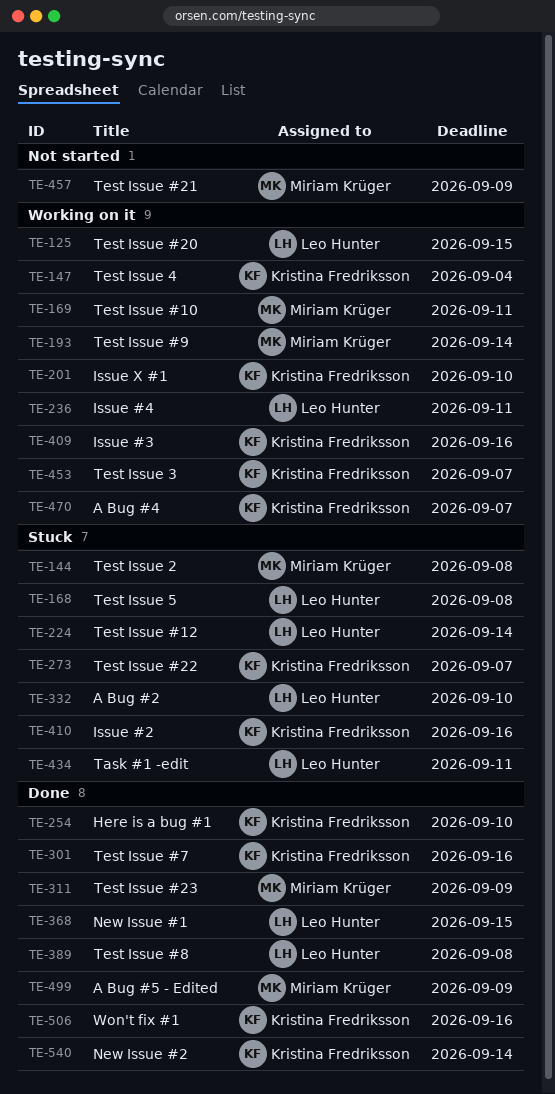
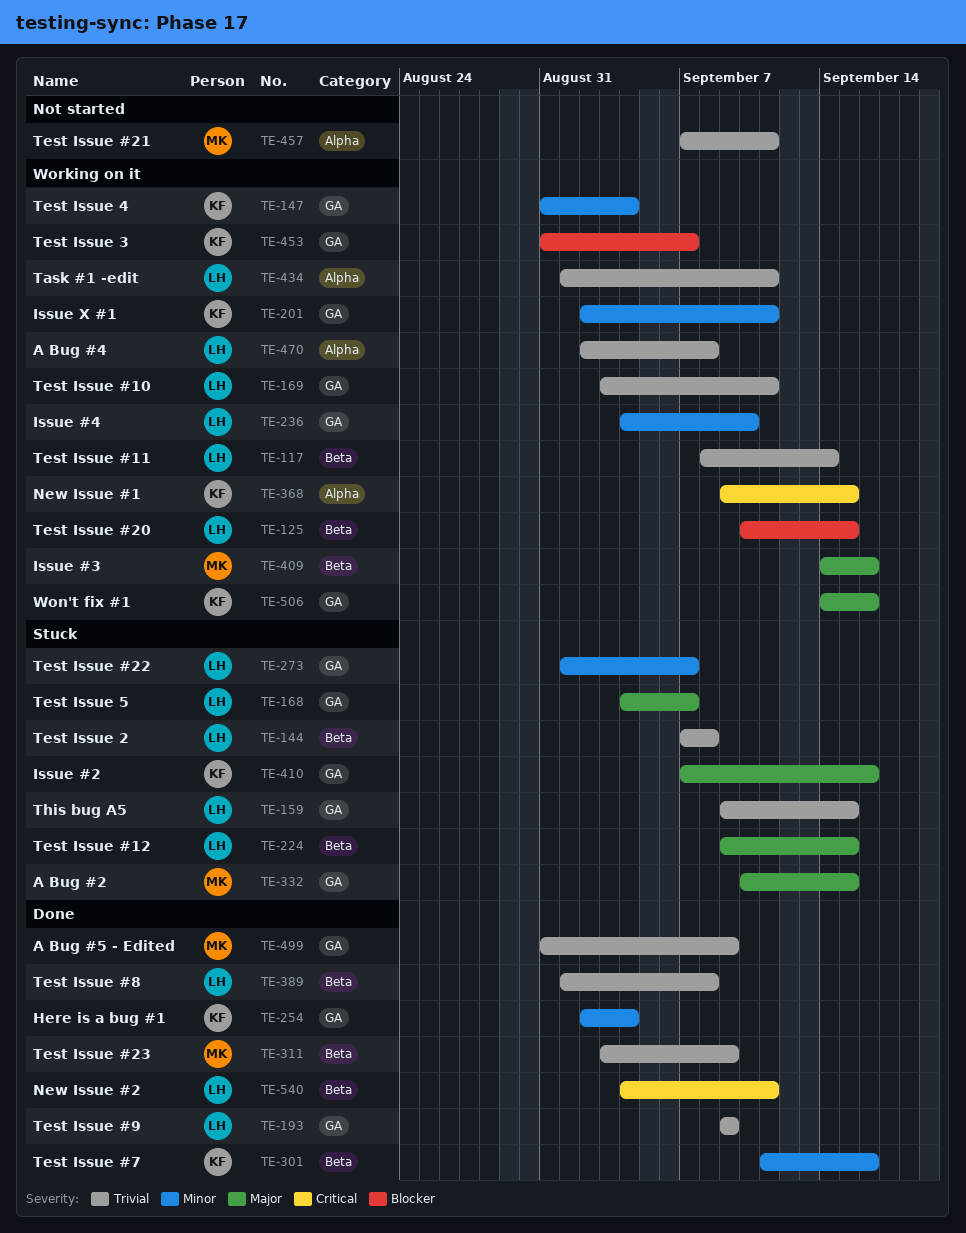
TE-117: none -> present
TE-144, owner: Miriam Krüger -> Leo Hunter
TE-159: none -> present
TE-168, due: Sep 8 -> Sep 7
TE-169, owner: Miriam Krüger -> Leo Hunter
TE-193, status: Working on it -> Done
TE-193, owner: Miriam Krüger -> Leo Hunter
TE-193, due: Sep 14 -> Sep 9
TE-201, due: Sep 10 -> Sep 11
TE-224, due: Sep 14 -> Sep 15
TE-236, due: Sep 11 -> Sep 10
TE-254, due: Sep 10 -> Sep 4
TE-273, owner: Kristina Fredriksson -> Leo Hunter
TE-332, owner: Leo Hunter -> Miriam Krüger
TE-332, due: Sep 10 -> Sep 15
TE-368, status: Done -> Working on it
TE-368, owner: Leo Hunter -> Kristina Fredriksson
TE-409, owner: Kristina Fredriksson -> Miriam Krüger
TE-434, status: Stuck -> Working on it
TE-457, due: Sep 9 -> Sep 11
TE-470, owner: Kristina Fredriksson -> Leo Hunter
TE-470, due: Sep 7 -> Sep 8
TE-506, status: Done -> Working on it
TE-540, owner: Kristina Fredriksson -> Leo Hunter
TE-540, due: Sep 14 -> Sep 11

